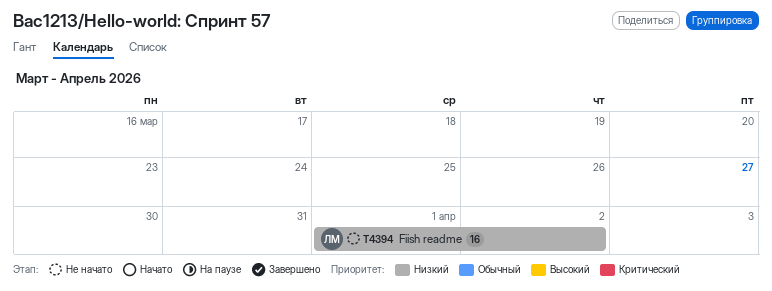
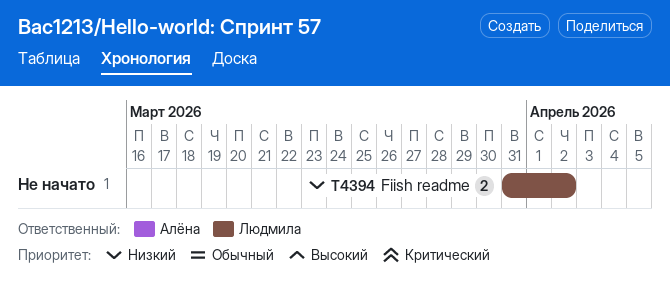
T4394, estimate: 16 -> 2
T4394, start: Apr 1 -> Mar 31

